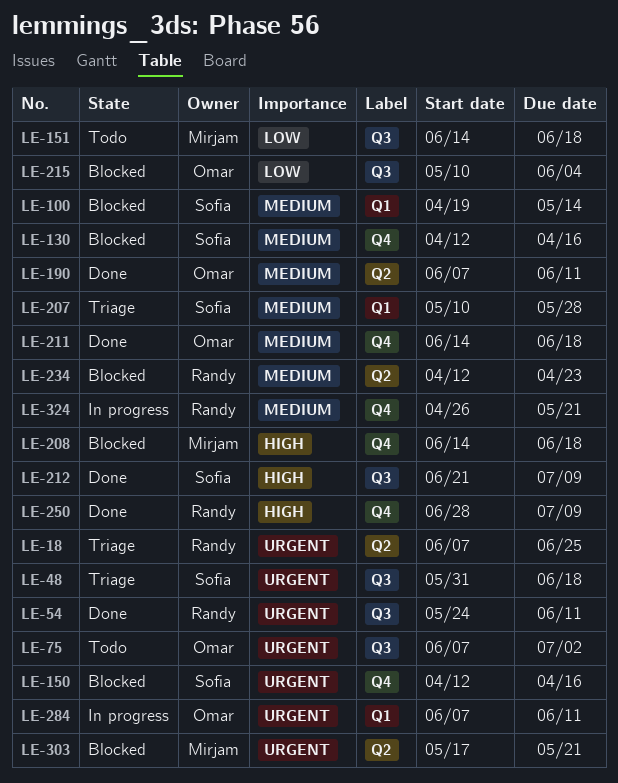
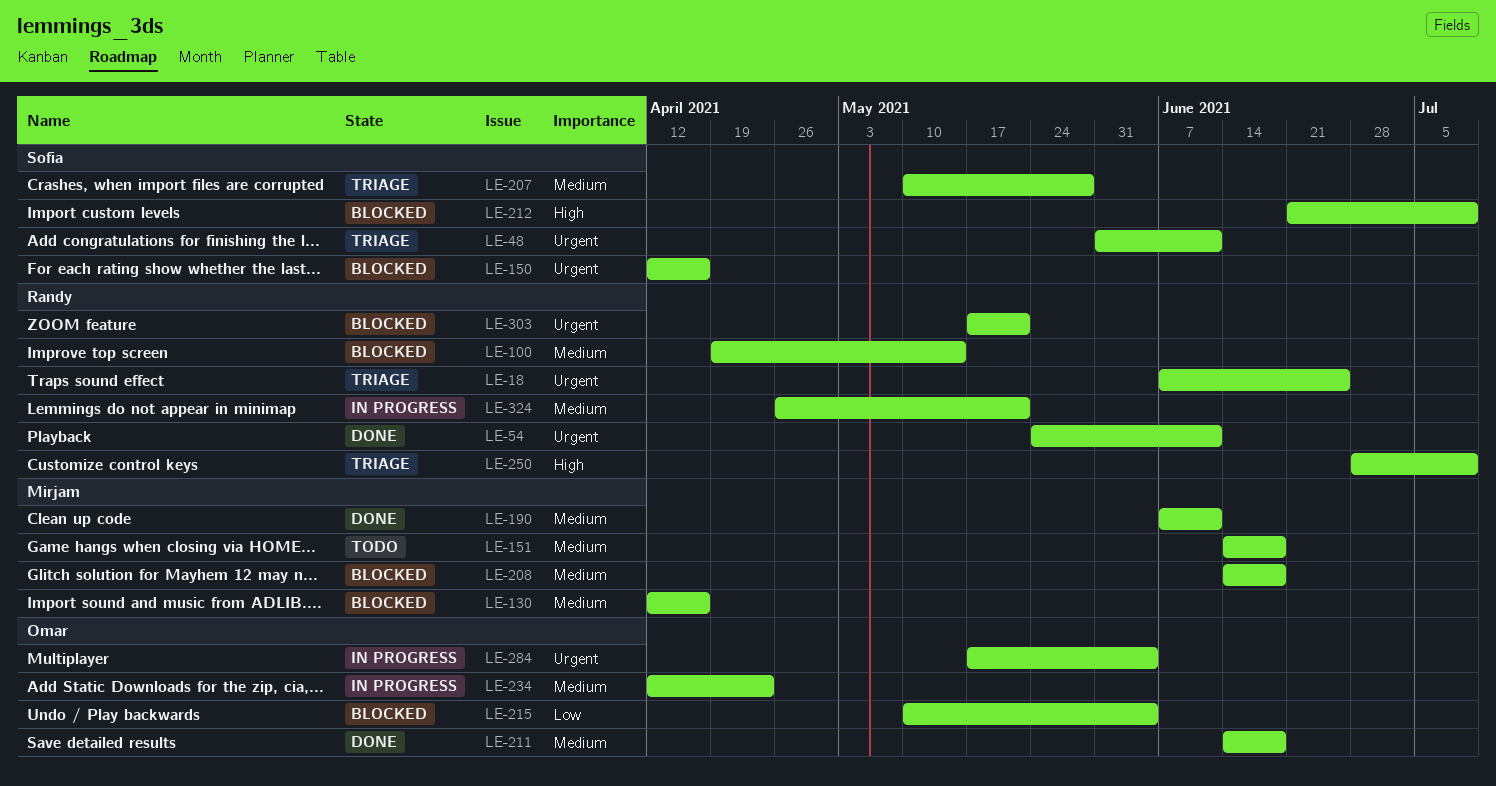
LE-48, due: Jun 18 -> Jun 11
LE-75: present -> none
LE-100, owner: Sofia -> Randy
LE-130, owner: Sofia -> Mirjam
LE-151, priority: Low -> Medium
LE-190, owner: Omar -> Mirjam
LE-208, priority: High -> Medium
LE-212, status: Done -> Blocked
LE-234, status: Blocked -> In progress
LE-234, owner: Randy -> Omar
LE-250, status: Done -> Triage
LE-284, start: Jun 7 -> May 17
LE-284, due: Jun 11 -> Jun 4
LE-303, owner: Mirjam -> Randy

